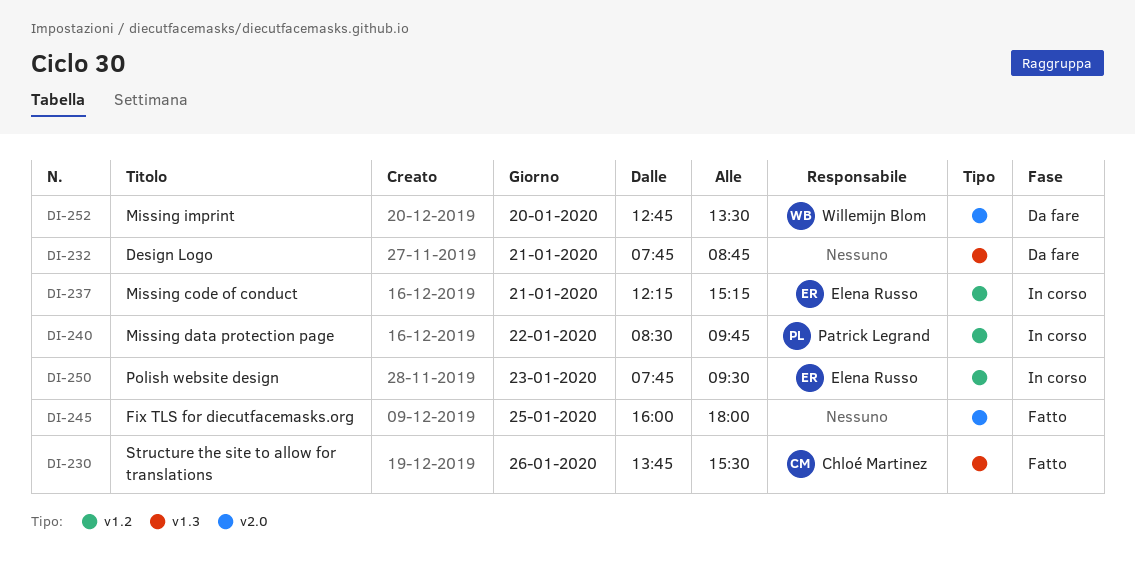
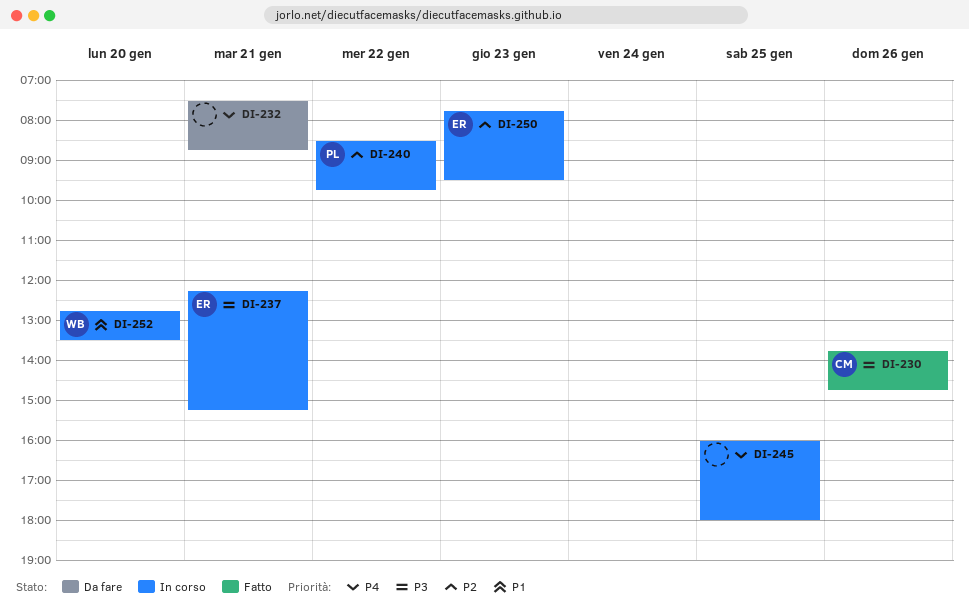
DI-230, ends: 15:30 -> 14:45
DI-232, begins: 07:45 -> 07:30
DI-245, status: Fatto -> In corso
DI-252, status: Da fare -> In corso

